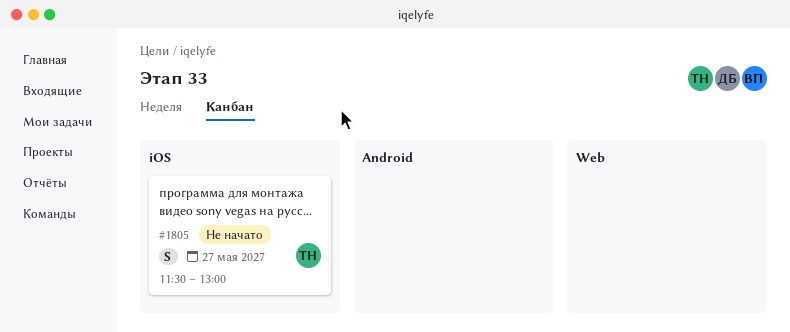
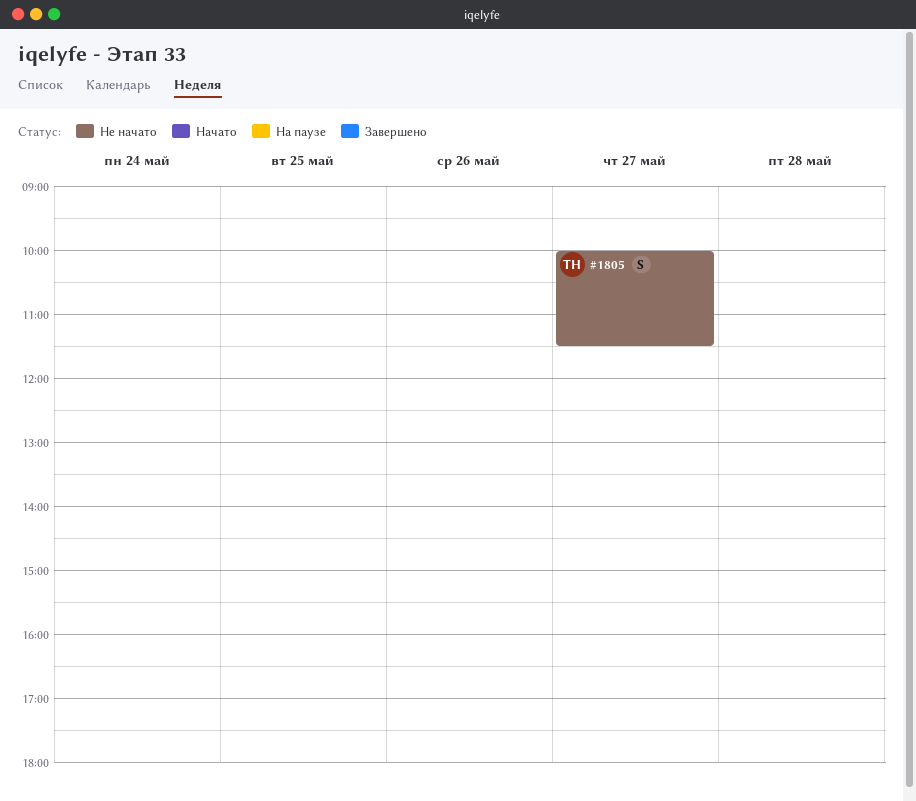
#1805, begins: 11:30 -> 10:00
#1805, ends: 13:00 -> 11:30

